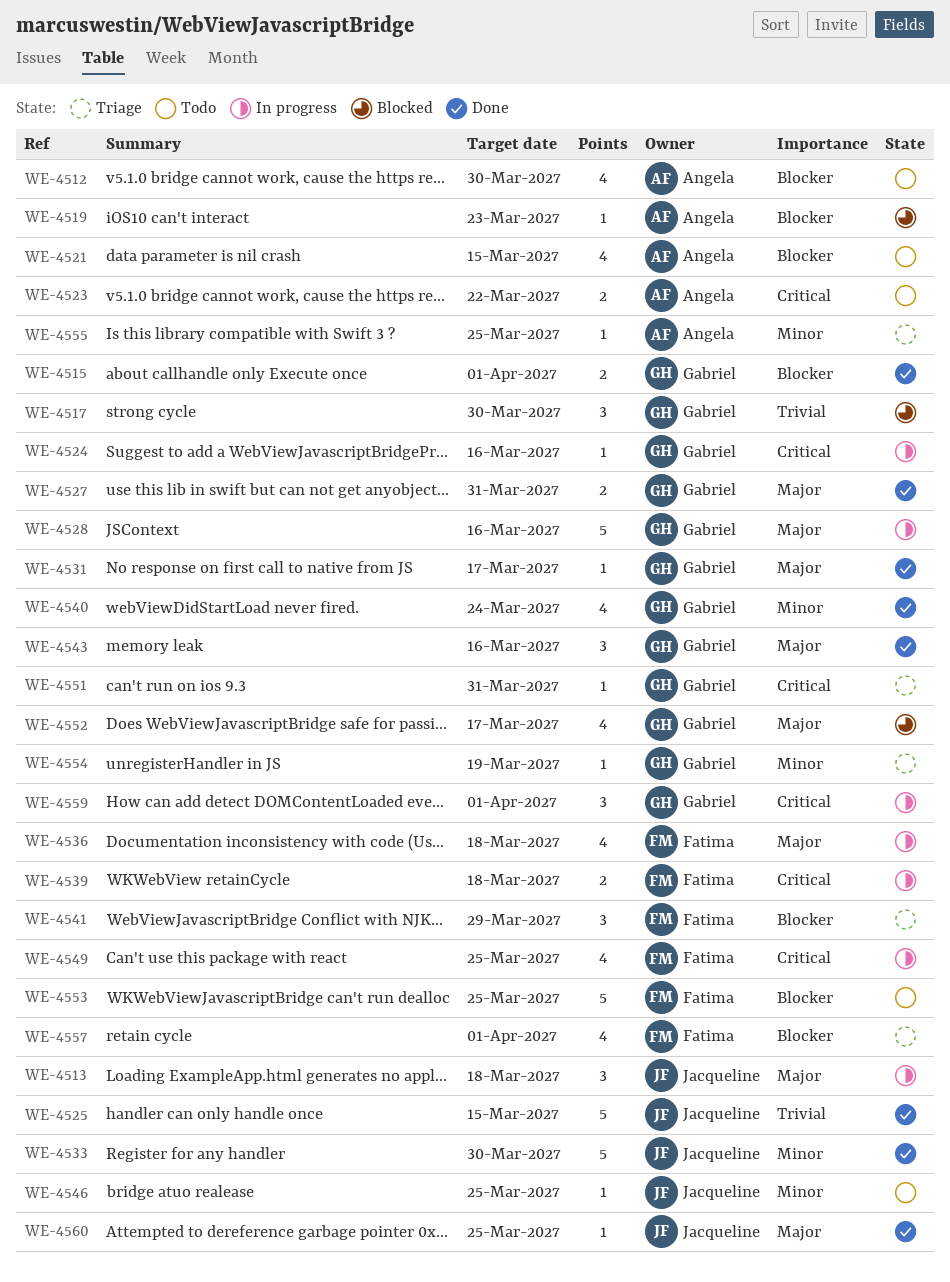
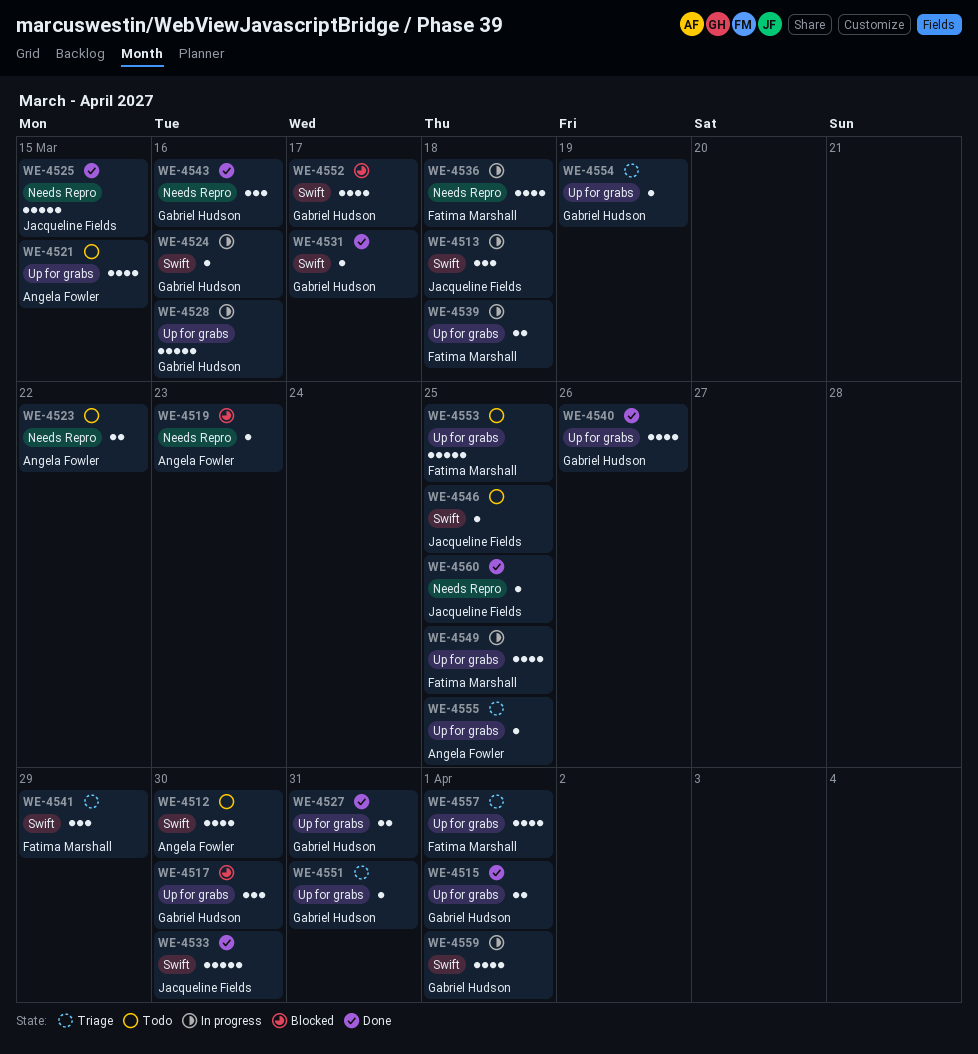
WE-4540, due: Mar 24 -> Mar 26
WE-4559, estimate: 3 -> 4

